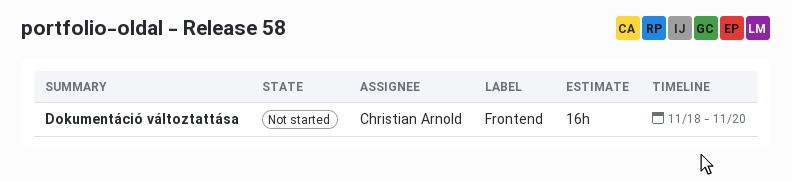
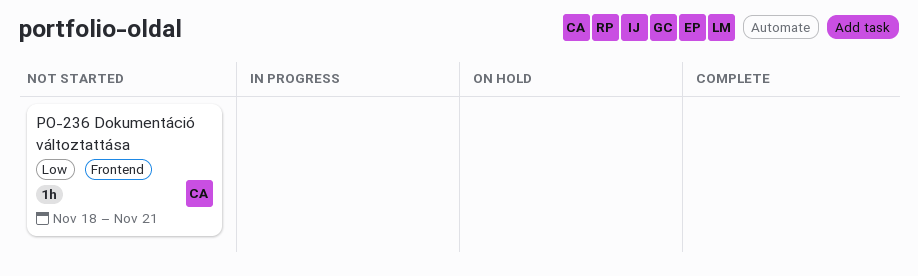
Dokumentáció változtattása, estimate: 16h -> 1h
Dokumentáció változtattása, due: Nov 20 -> Nov 21

